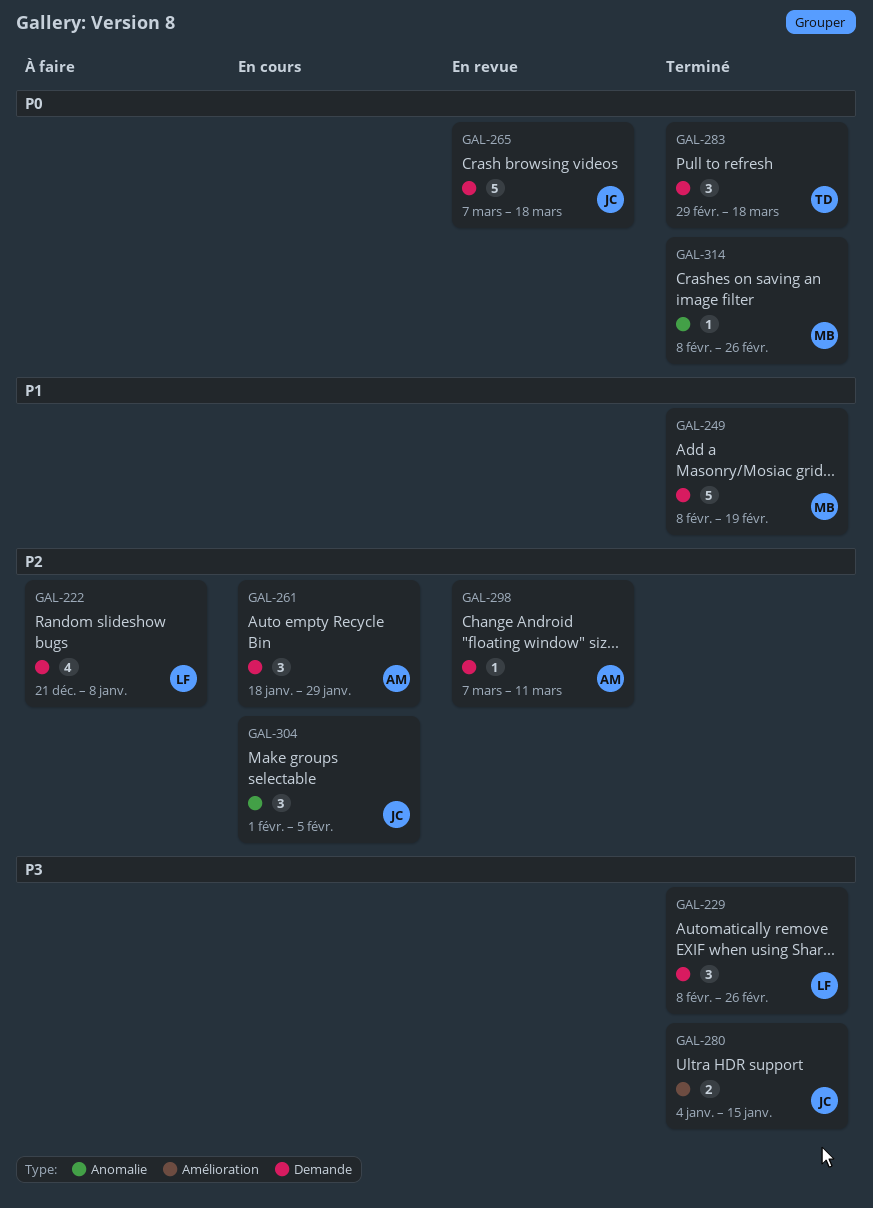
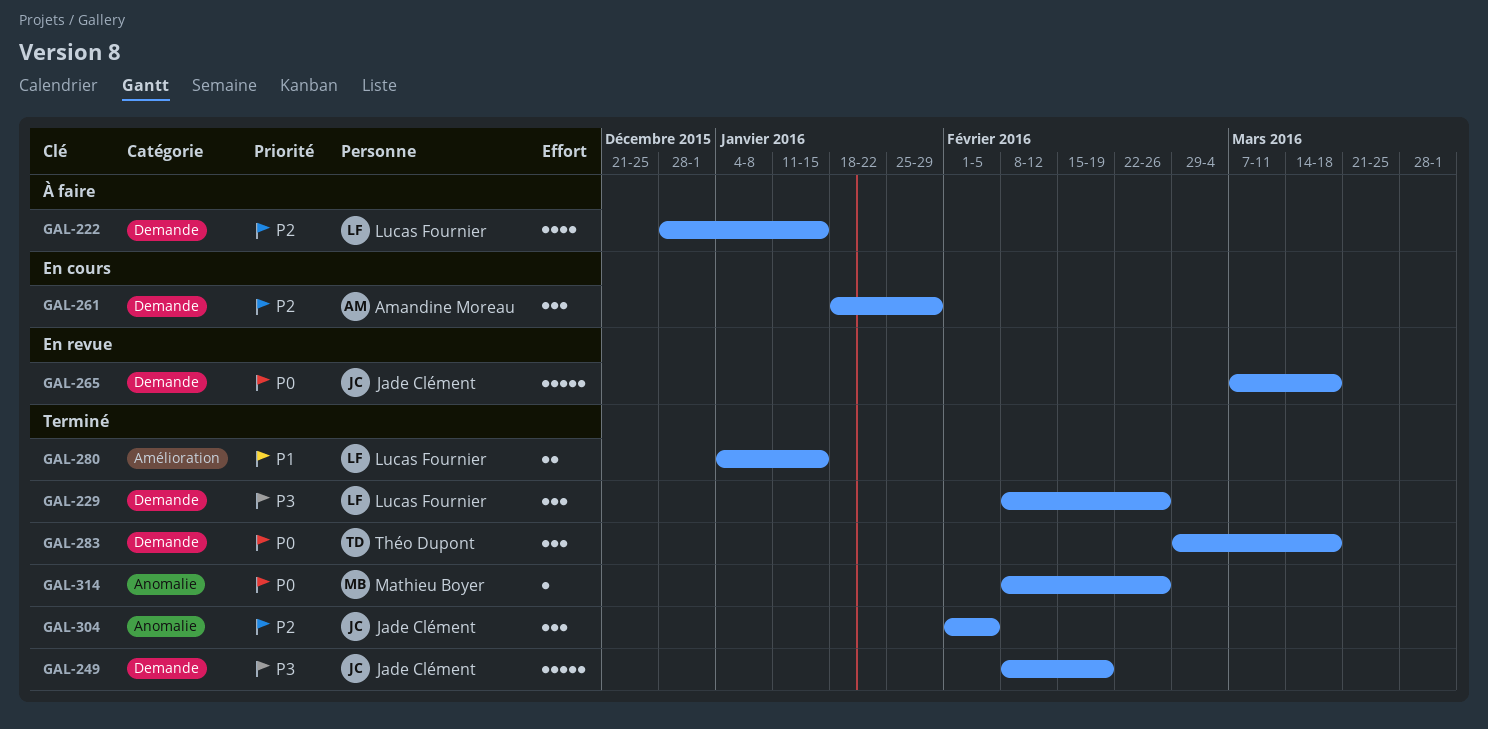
GAL-222, start: Dec 21 -> Dec 28
GAL-222, due: Jan 8 -> Jan 15
GAL-249, owner: Mathieu Boyer -> Jade Clément
GAL-249, priority: P1 -> P3
GAL-280, owner: Jade Clément -> Lucas Fournier
GAL-280, priority: P3 -> P1
GAL-298: present -> none
GAL-304, status: En cours -> Terminé

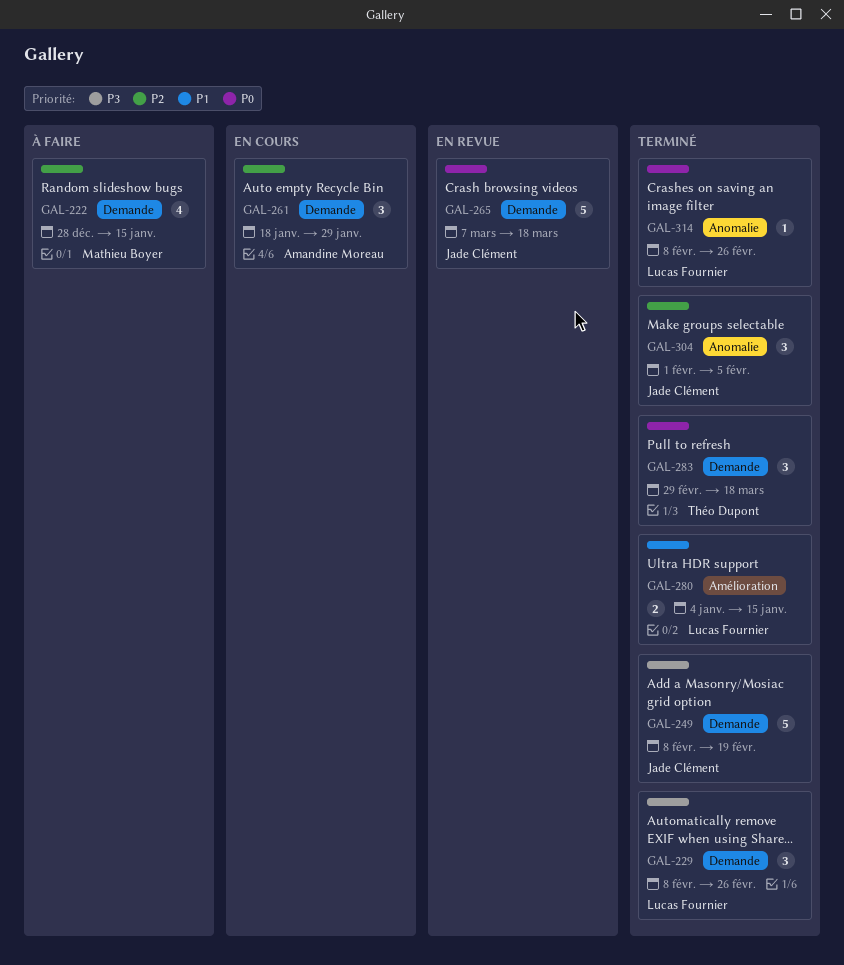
GAL-222, owner: Lucas Fournier -> Mathieu Boyer
GAL-314, owner: Mathieu Boyer -> Lucas Fournier

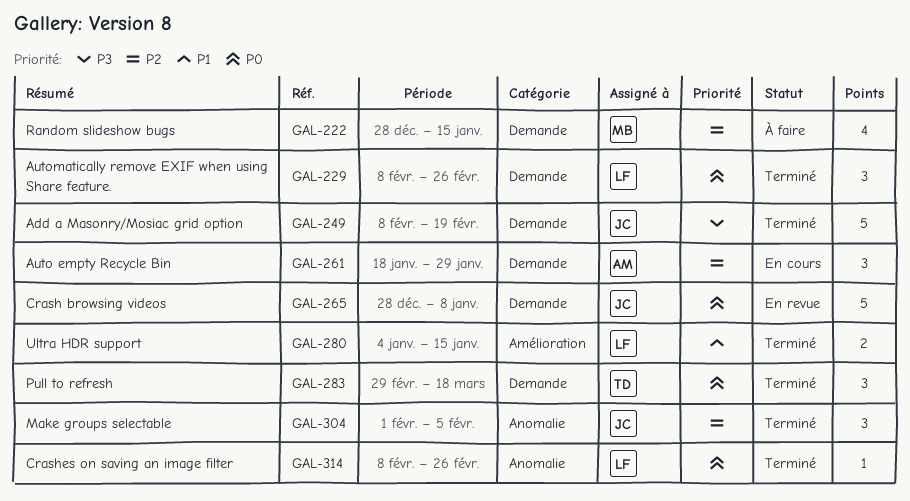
GAL-229, priority: P3 -> P0
GAL-265, start: Mar 7 -> Dec 28
GAL-265, due: Mar 18 -> Jan 8

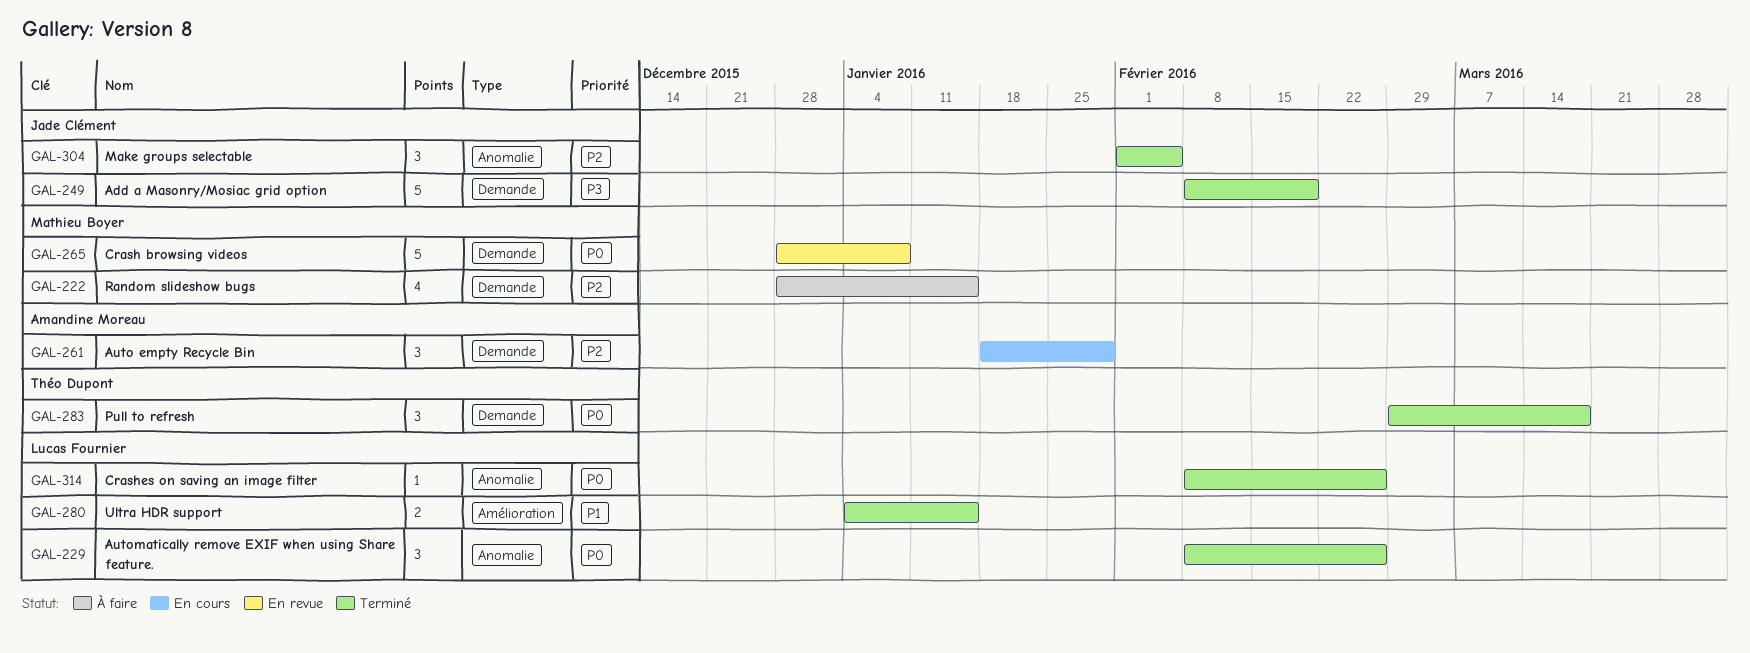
GAL-229, label: Demande -> Anomalie
GAL-265, owner: Jade Clément -> Mathieu Boyer

